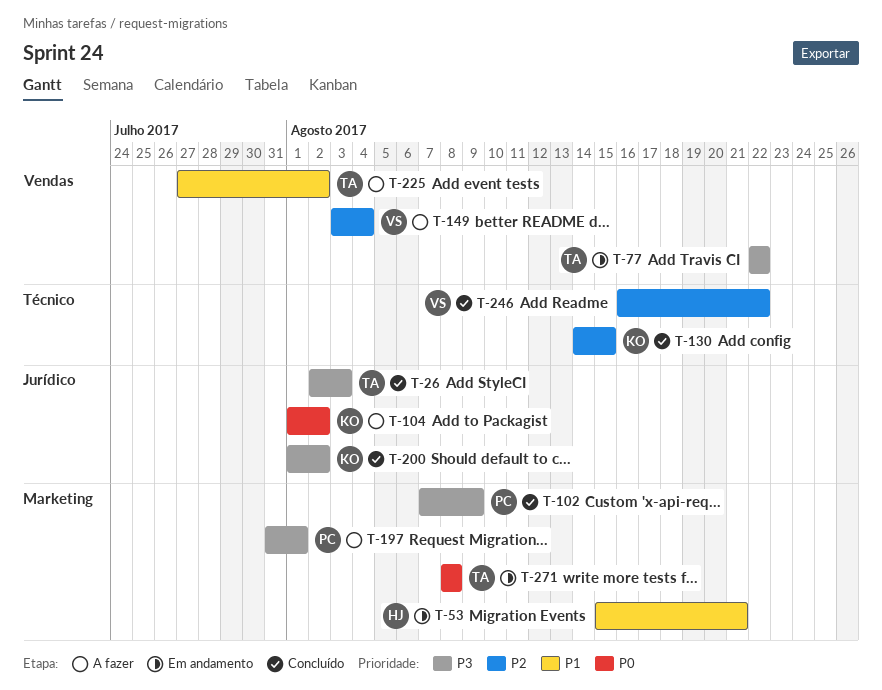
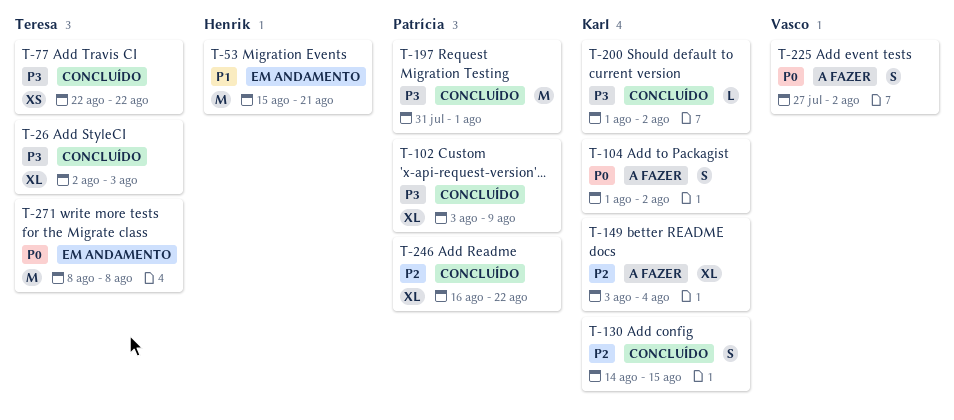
T-77, status: Em andamento -> Concluído
T-102, start: Aug 7 -> Aug 3
T-149, owner: Vasco -> Karl
T-197, status: A fazer -> Concluído
T-225, owner: Teresa -> Vasco
T-225, priority: P1 -> P0
T-246, owner: Vasco -> Patrícia

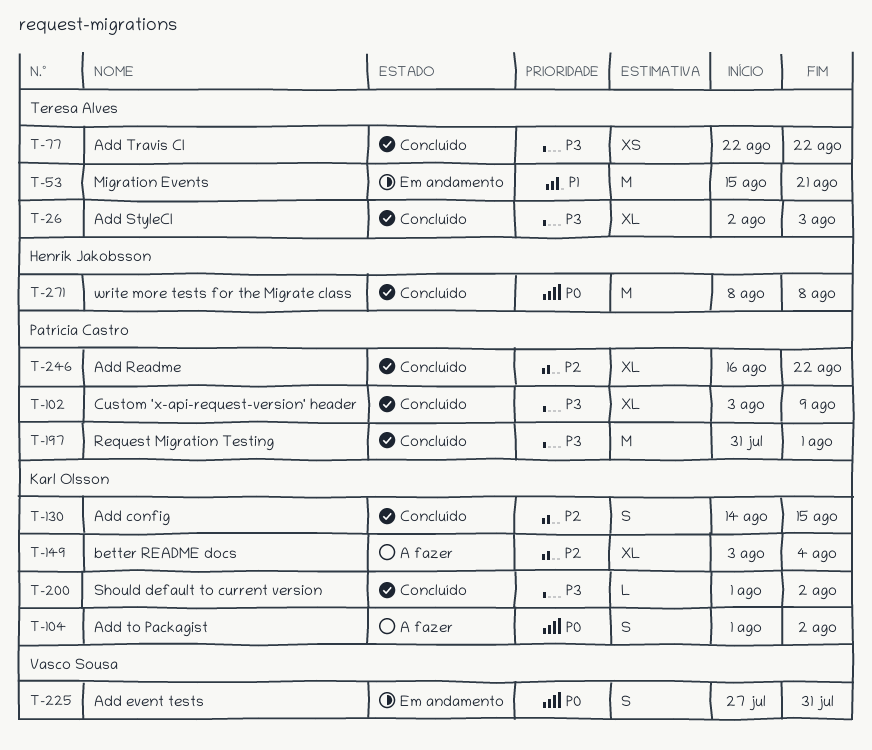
T-53, owner: Henrik Jakobsson -> Teresa Alves
T-225, status: A fazer -> Em andamento
T-225, due: Aug 2 -> Jul 31
T-271, status: Em andamento -> Concluído
T-271, owner: Teresa Alves -> Henrik Jakobsson

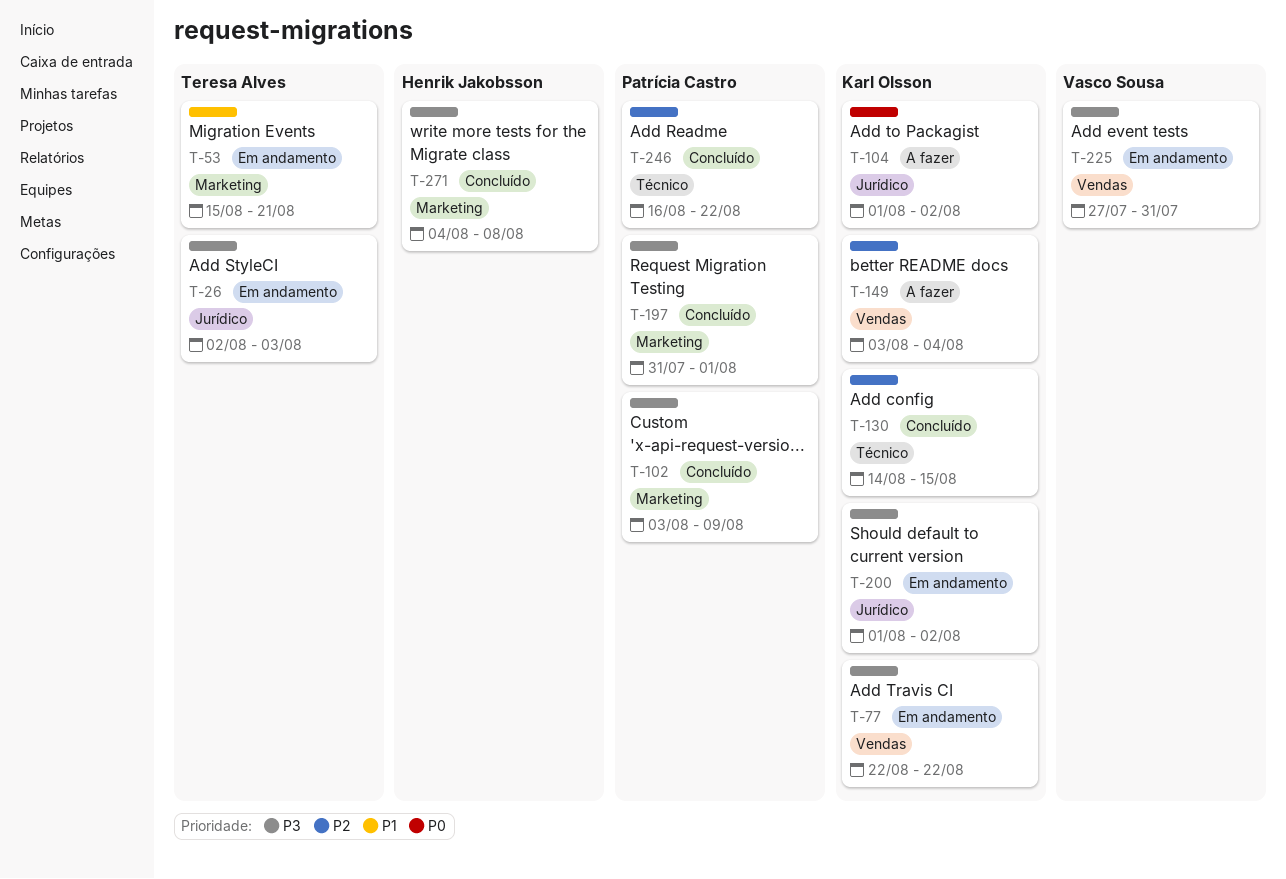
T-26, status: Concluído -> Em andamento
T-77, status: Concluído -> Em andamento
T-77, owner: Teresa Alves -> Karl Olsson
T-200, status: Concluído -> Em andamento
T-225, priority: P0 -> P3
T-271, priority: P0 -> P3
T-271, start: Aug 8 -> Aug 4

